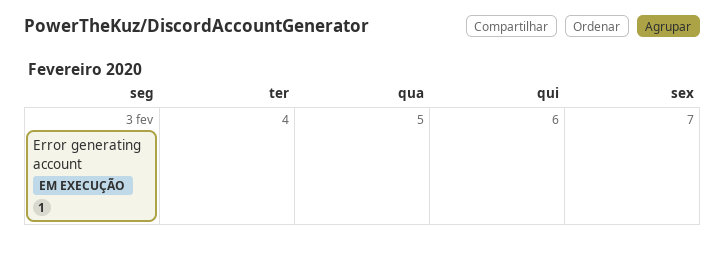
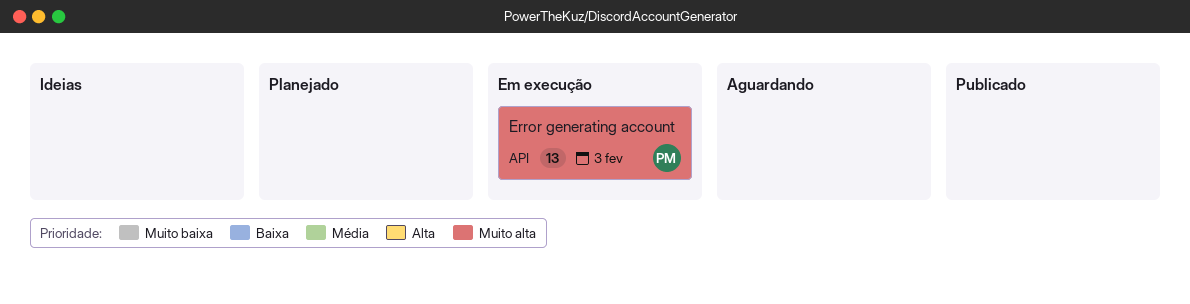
Error generating account, estimate: 1 -> 13

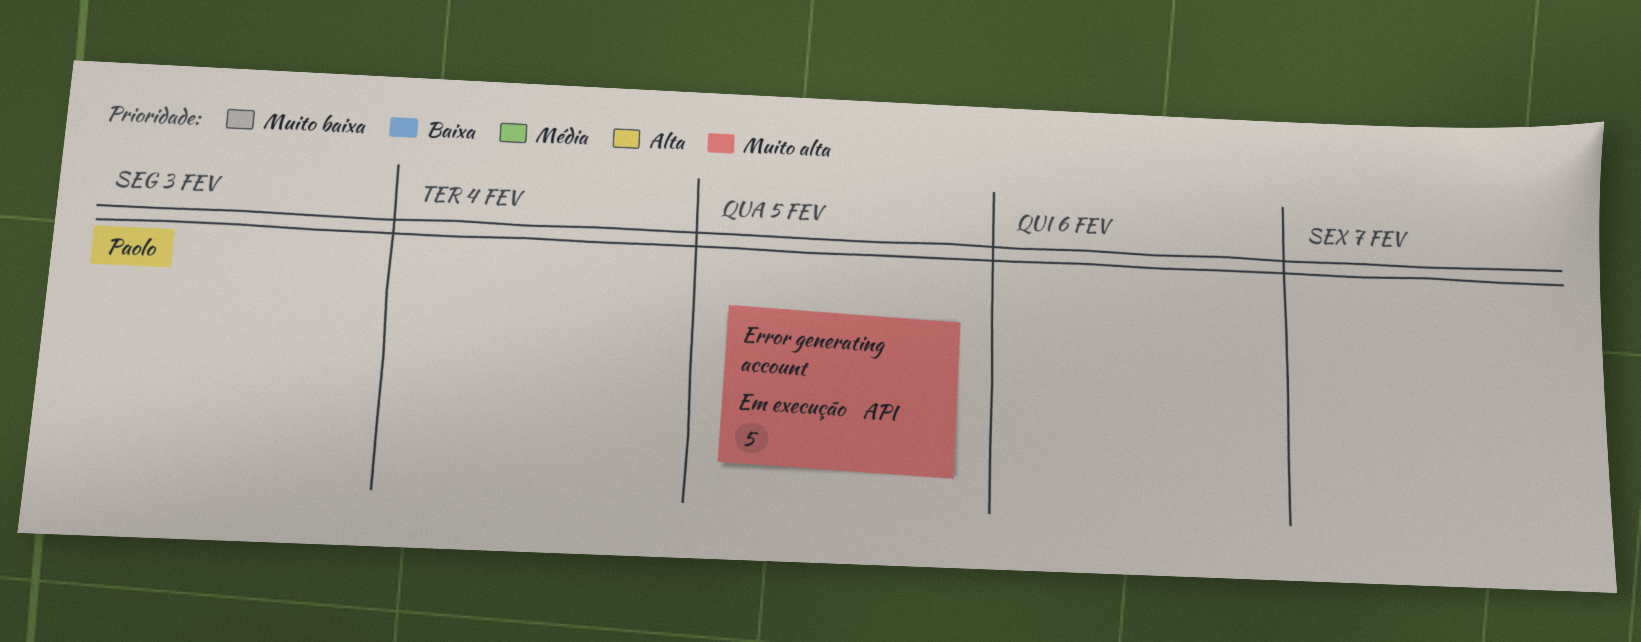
Error generating account, estimate: 13 -> 5
Error generating account, due: Feb 3 -> Feb 5

